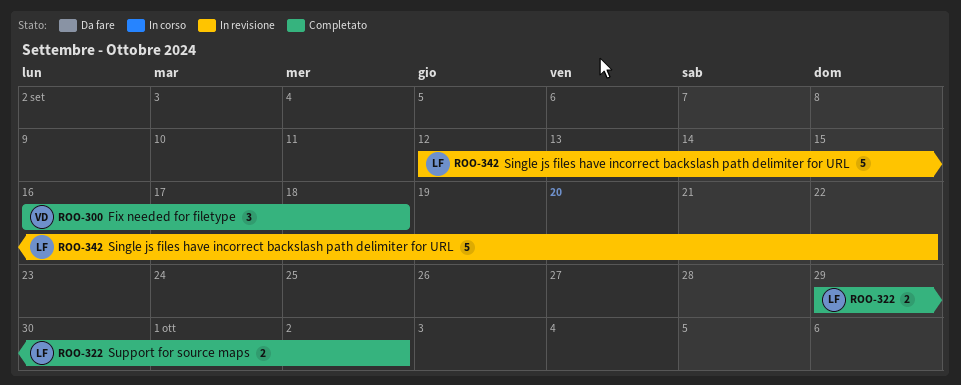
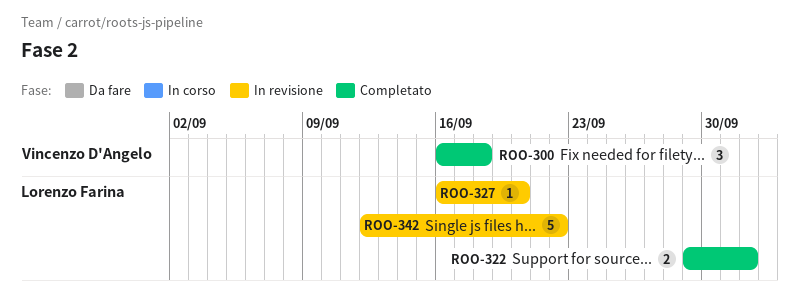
ROO-327: none -> present

